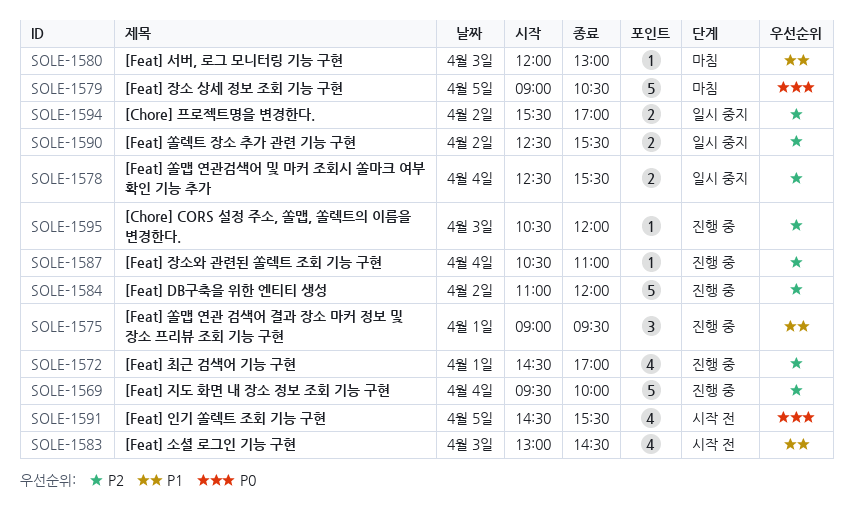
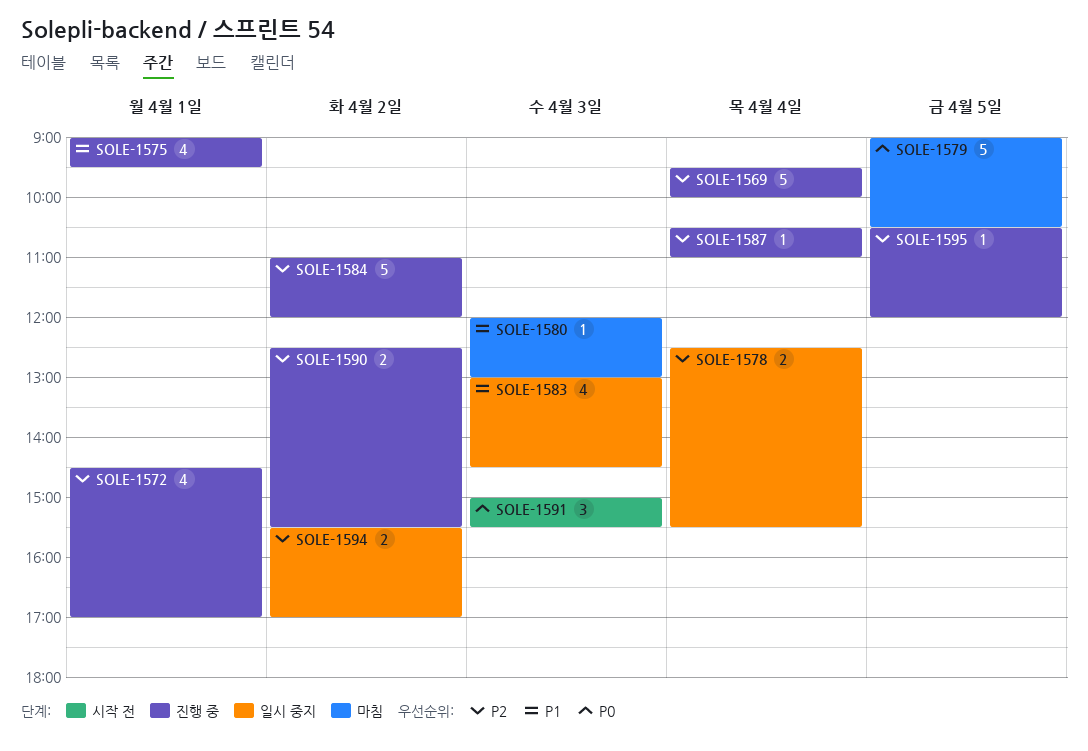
SOLE-1575, estimate: 3 -> 4
SOLE-1583, status: 시작 전 -> 일시 중지
SOLE-1590, status: 일시 중지 -> 진행 중
SOLE-1591, estimate: 4 -> 3
SOLE-1591, day: Apr 5 -> Apr 3
SOLE-1591, begins: 14:30 -> 15:00
SOLE-1595, day: Apr 3 -> Apr 5

